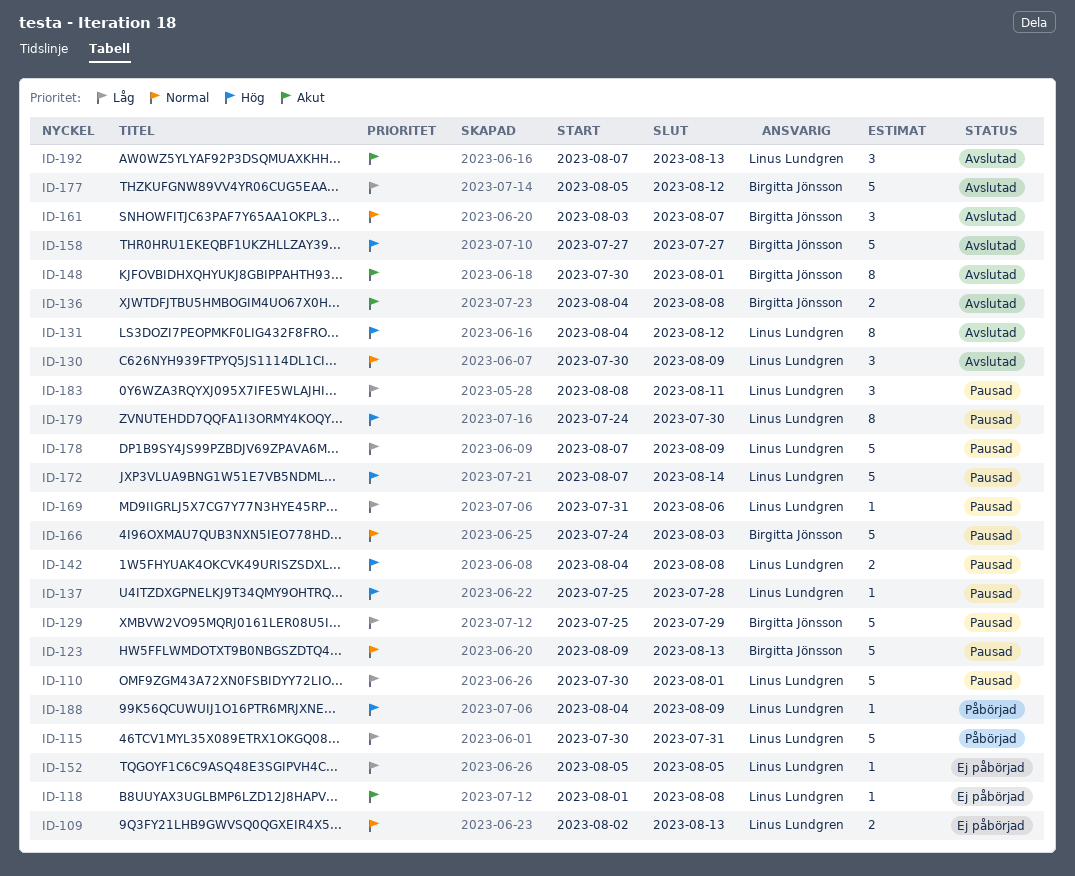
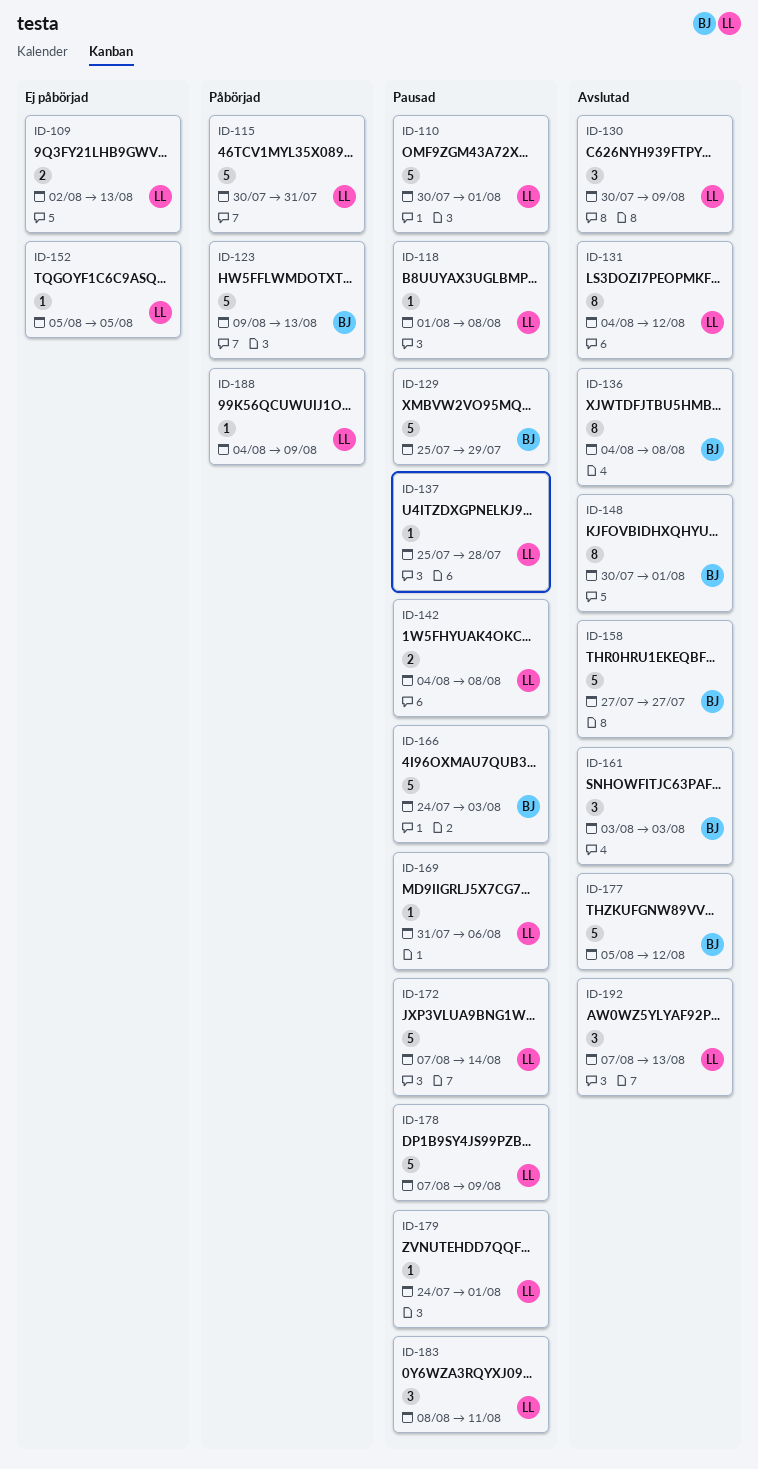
ID-118, status: Ej påbörjad -> Pausad
ID-123, status: Pausad -> Påbörjad
ID-136, estimate: 2 -> 8
ID-161, due: Aug 7 -> Aug 3
ID-179, estimate: 8 -> 1
ID-179, due: Jul 30 -> Aug 1

